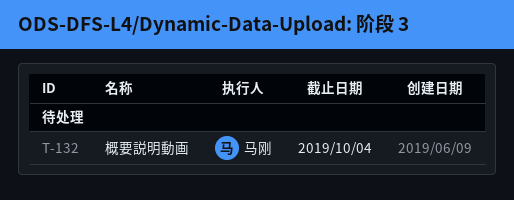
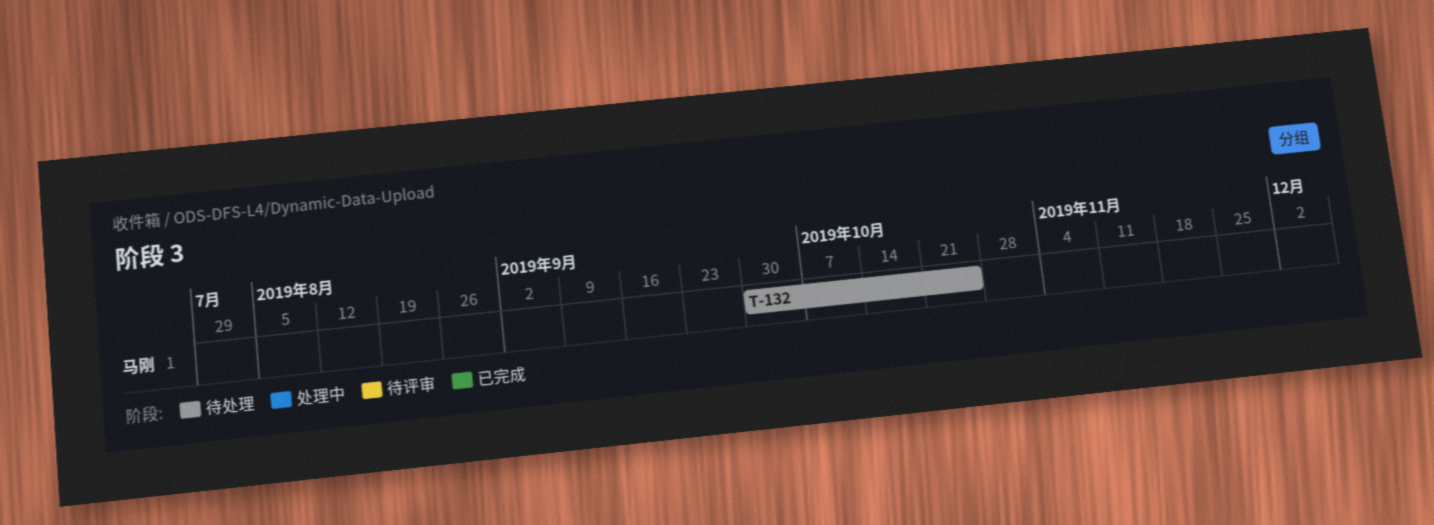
T-132, due: Oct 4 -> Oct 25

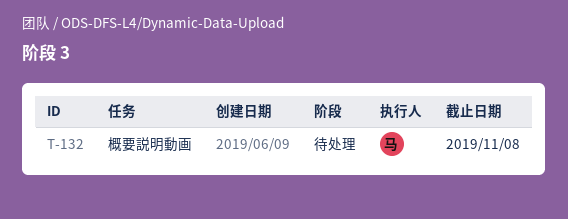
T-132, due: Oct 25 -> Nov 8

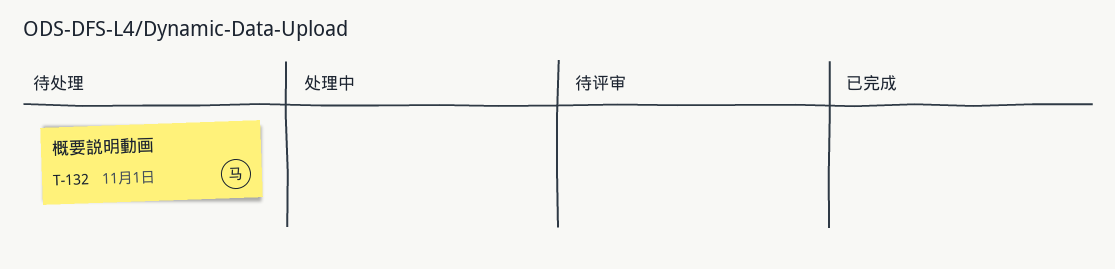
T-132, due: Nov 8 -> Nov 1

